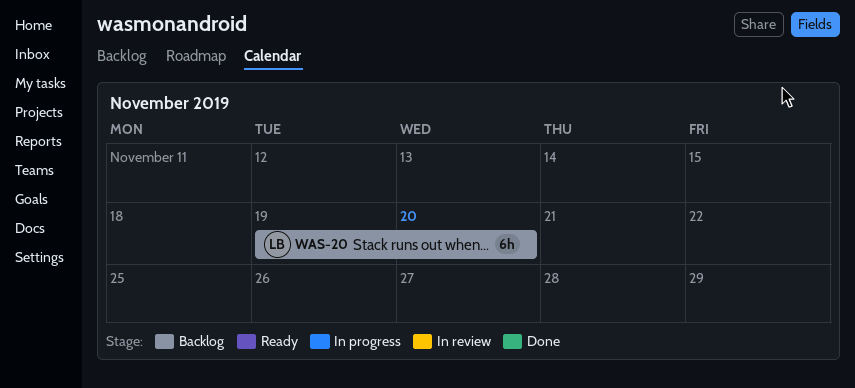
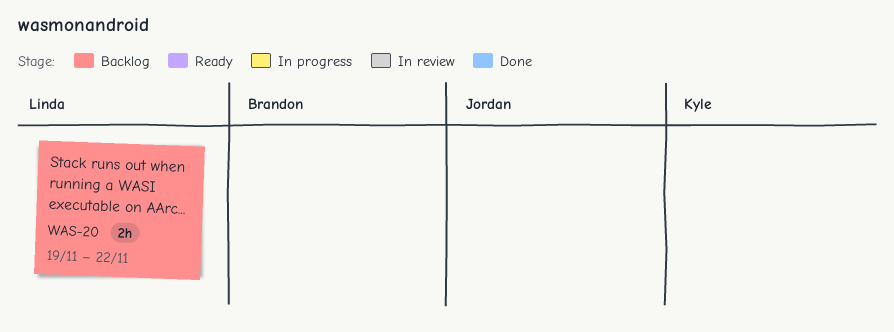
WAS-20, estimate: 6h -> 2h
WAS-20, due: Nov 20 -> Nov 22

